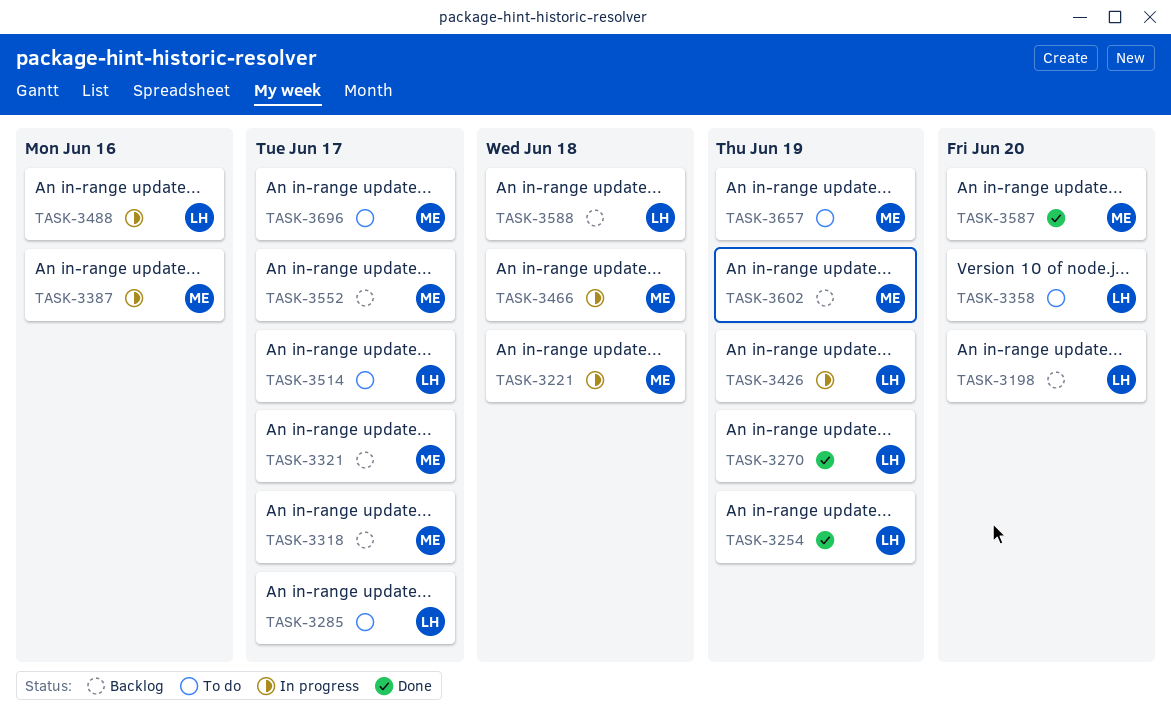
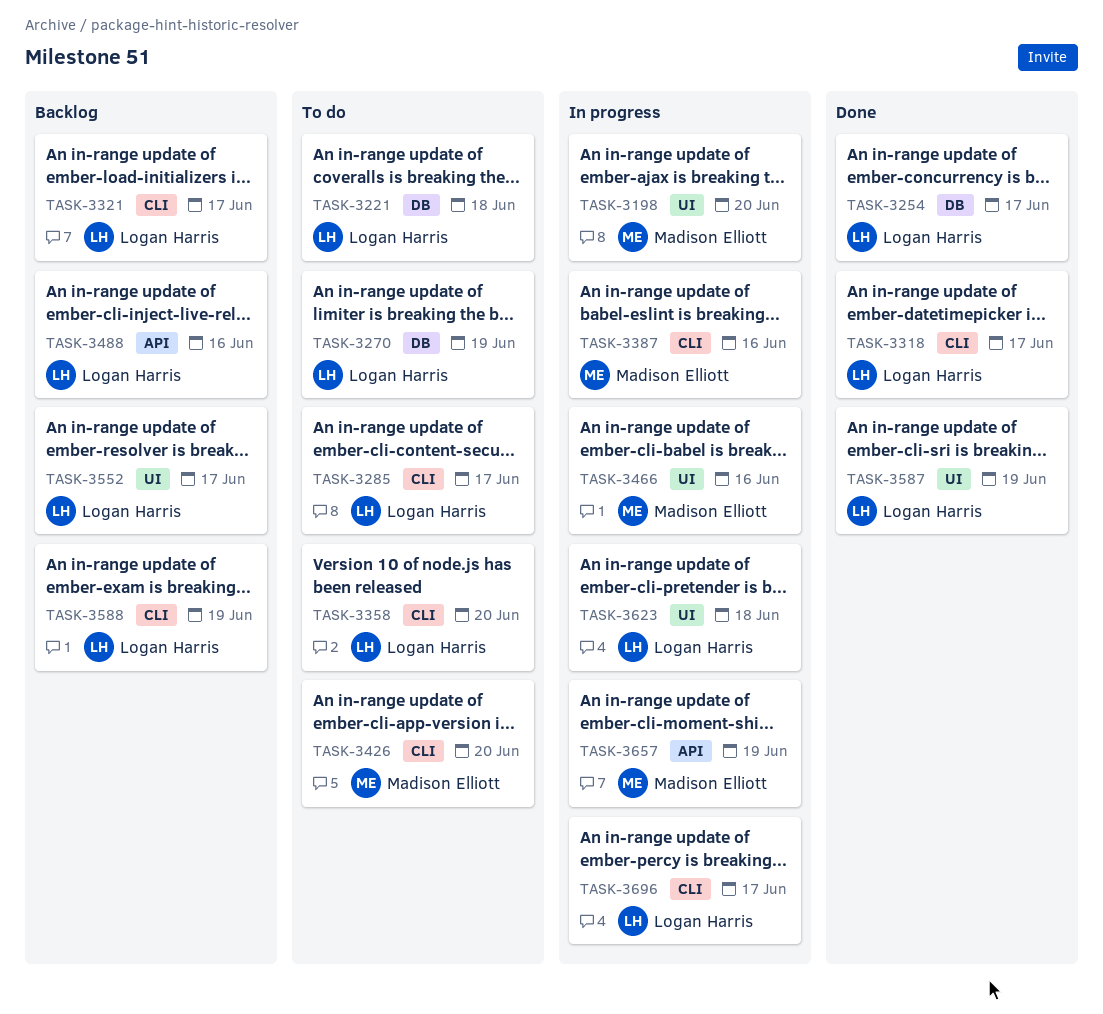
TASK-3198, status: Backlog -> In progress
TASK-3198, owner: Logan Harris -> Madison Elliott
TASK-3221, status: In progress -> To do
TASK-3221, owner: Madison Elliott -> Logan Harris
TASK-3254, due: Jun 19 -> Jun 17
TASK-3270, status: Done -> To do
TASK-3318, status: Backlog -> Done
TASK-3318, owner: Madison Elliott -> Logan Harris
TASK-3321, owner: Madison Elliott -> Logan Harris
TASK-3426, status: In progress -> To do
TASK-3426, owner: Logan Harris -> Madison Elliott
TASK-3426, due: Jun 19 -> Jun 20
TASK-3466, due: Jun 18 -> Jun 16
TASK-3488, status: In progress -> Backlog
TASK-3514: present -> none
TASK-3552, owner: Madison Elliott -> Logan Harris
TASK-3587, owner: Madison Elliott -> Logan Harris
TASK-3587, due: Jun 20 -> Jun 19
TASK-3588, due: Jun 18 -> Jun 19
TASK-3602: present -> none
TASK-3623: none -> present
TASK-3657, status: To do -> In progress
TASK-3696, status: To do -> In progress
TASK-3696, owner: Madison Elliott -> Logan Harris

